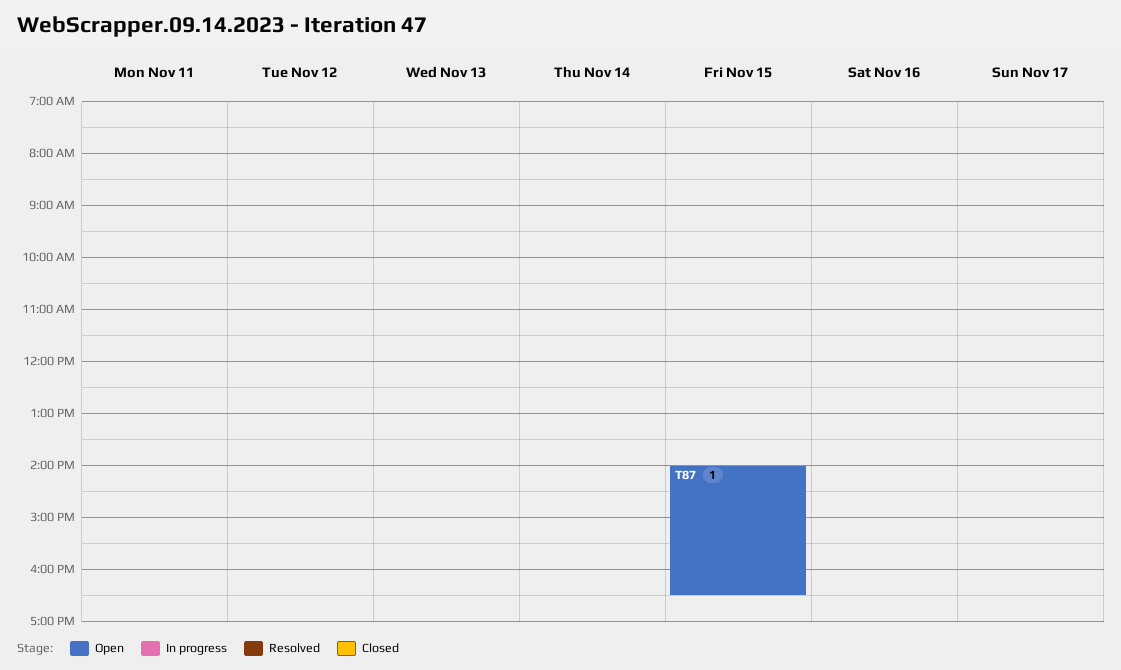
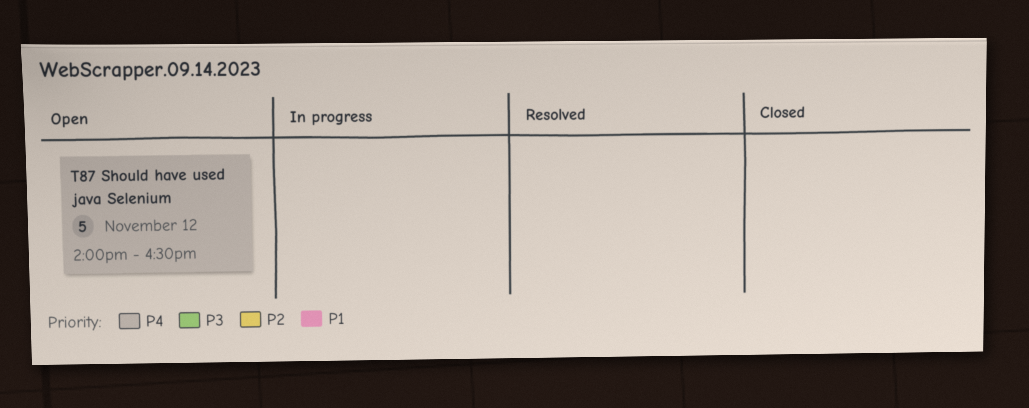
T87, estimate: 1 -> 5
T87, day: Nov 15 -> Nov 12

